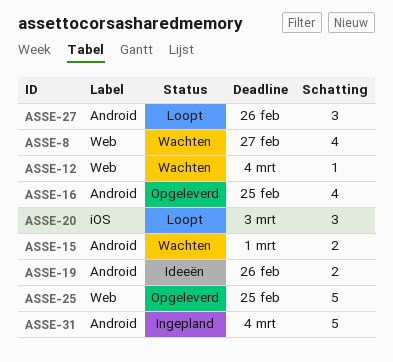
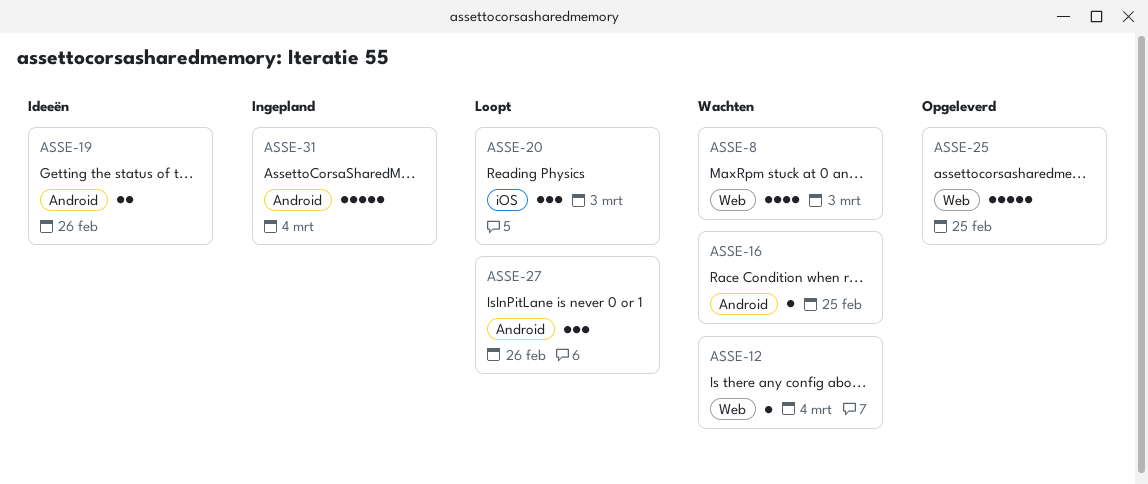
ASSE-8, due: Feb 27 -> Mar 3
ASSE-15: present -> none
ASSE-16, status: Opgeleverd -> Wachten
ASSE-16, estimate: 4 -> 1

